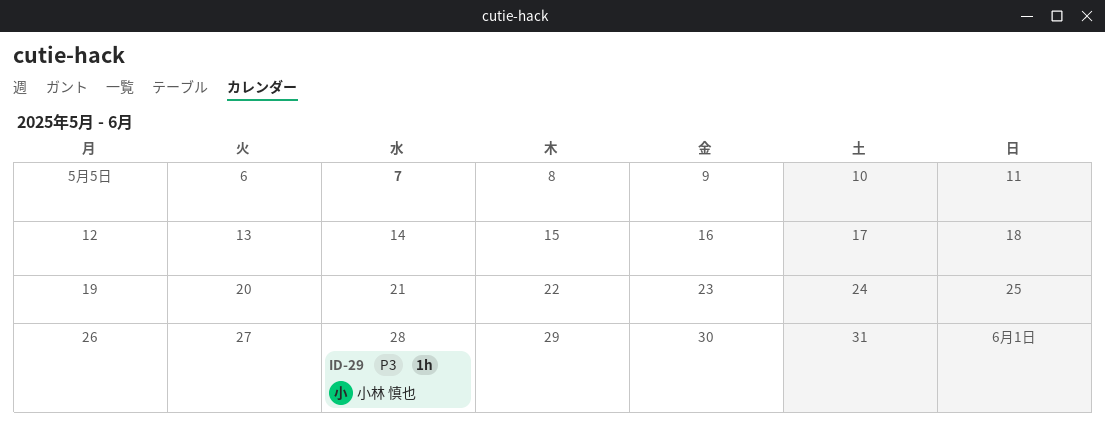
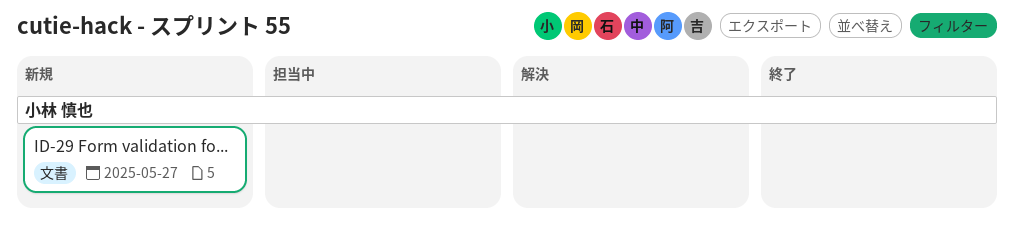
ID-29, due: May 28 -> May 27

